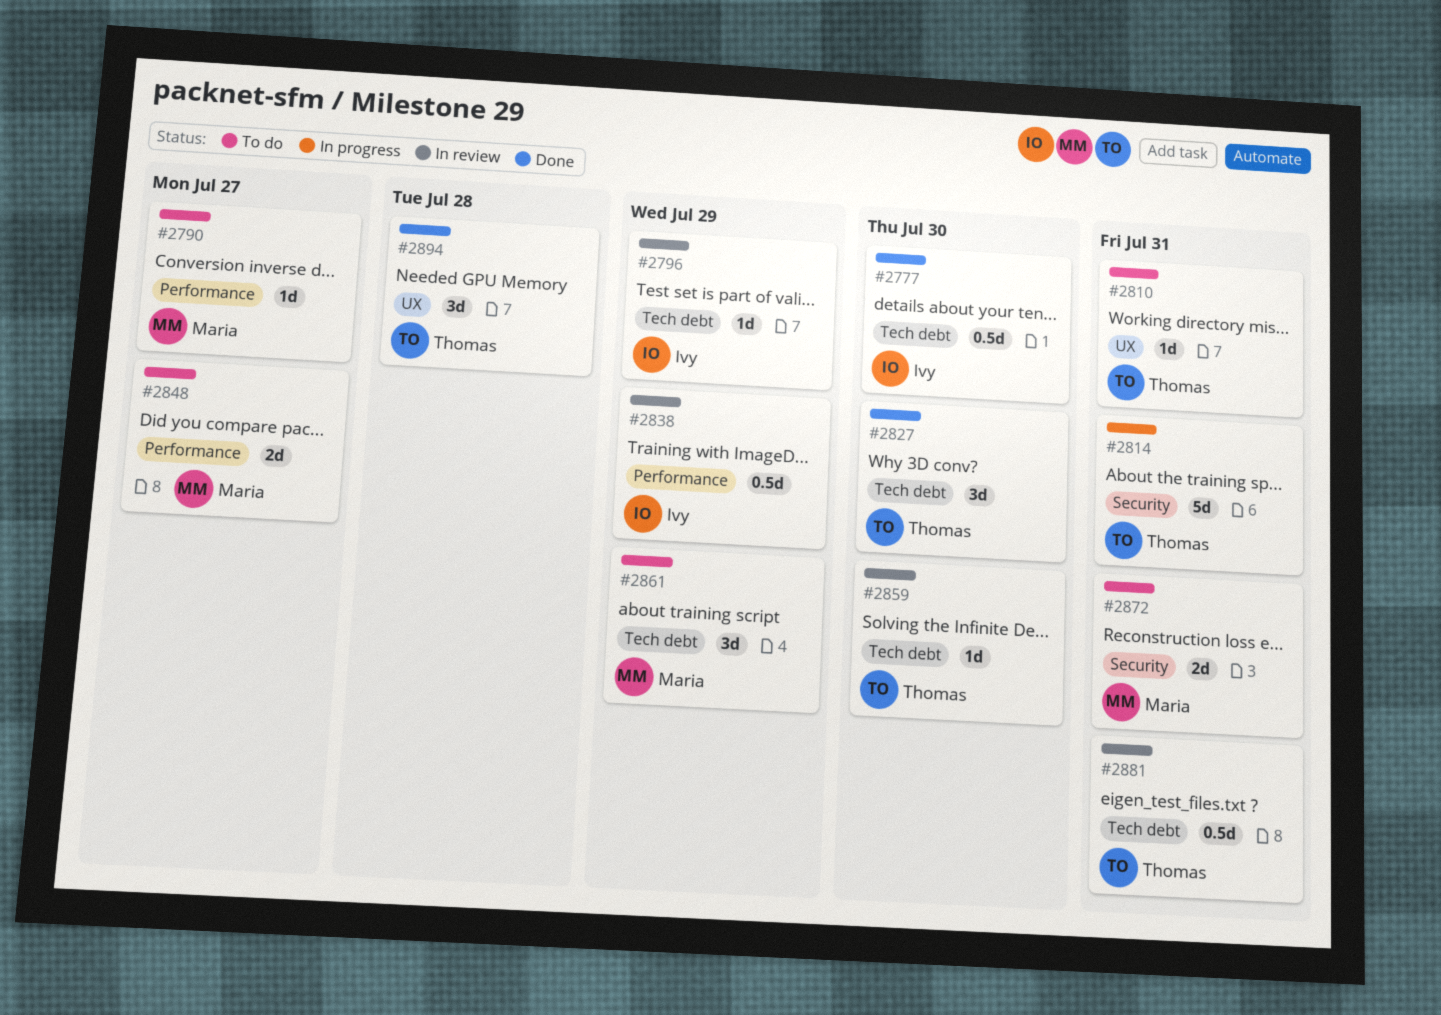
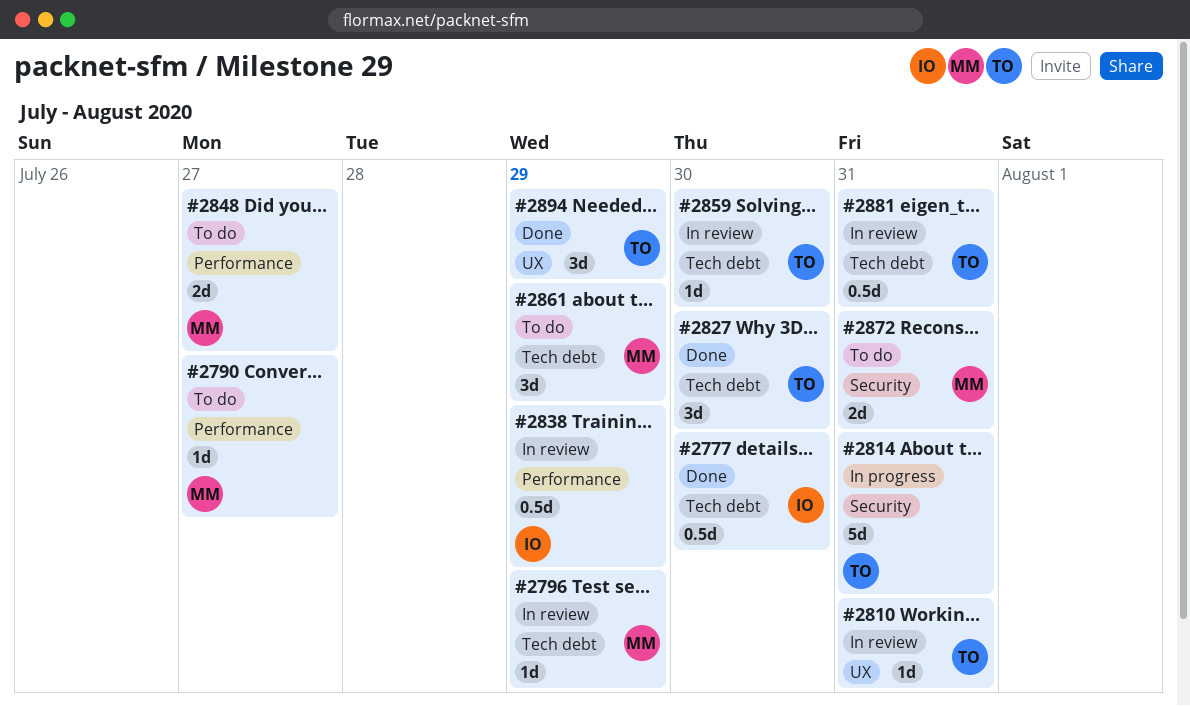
#2796, owner: Ivy -> Maria
#2810, status: To do -> In review
#2894, due: Jul 28 -> Jul 29

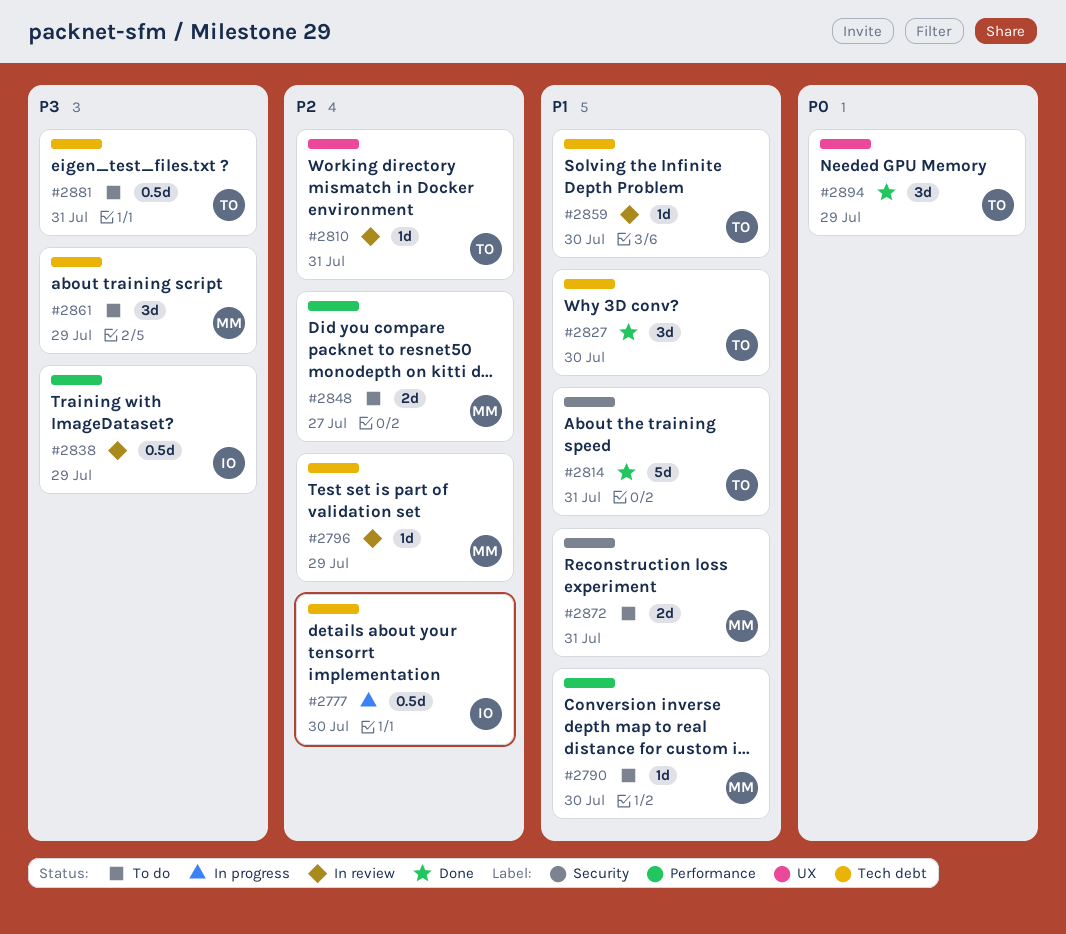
#2777, status: Done -> In progress
#2790, due: Jul 27 -> Jul 30
#2814, status: In progress -> Done
#2881, status: In review -> To do

